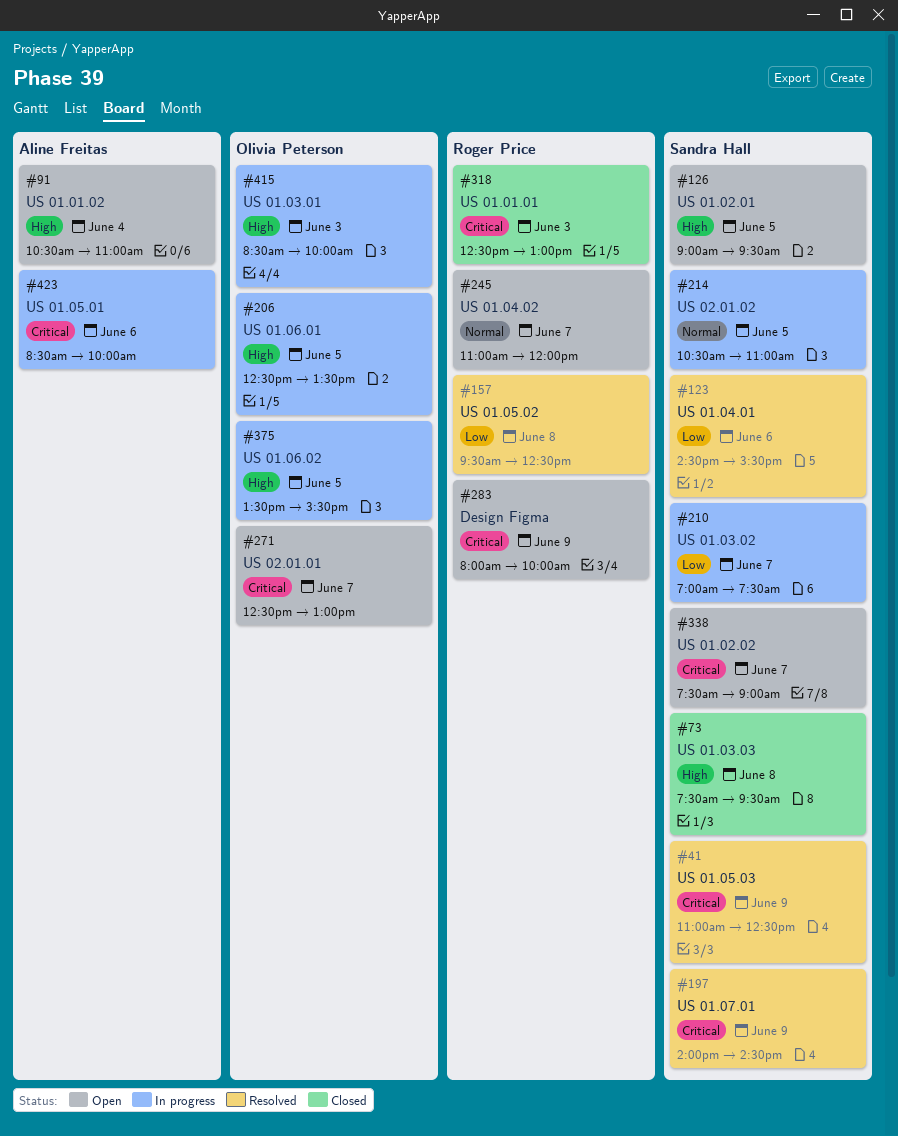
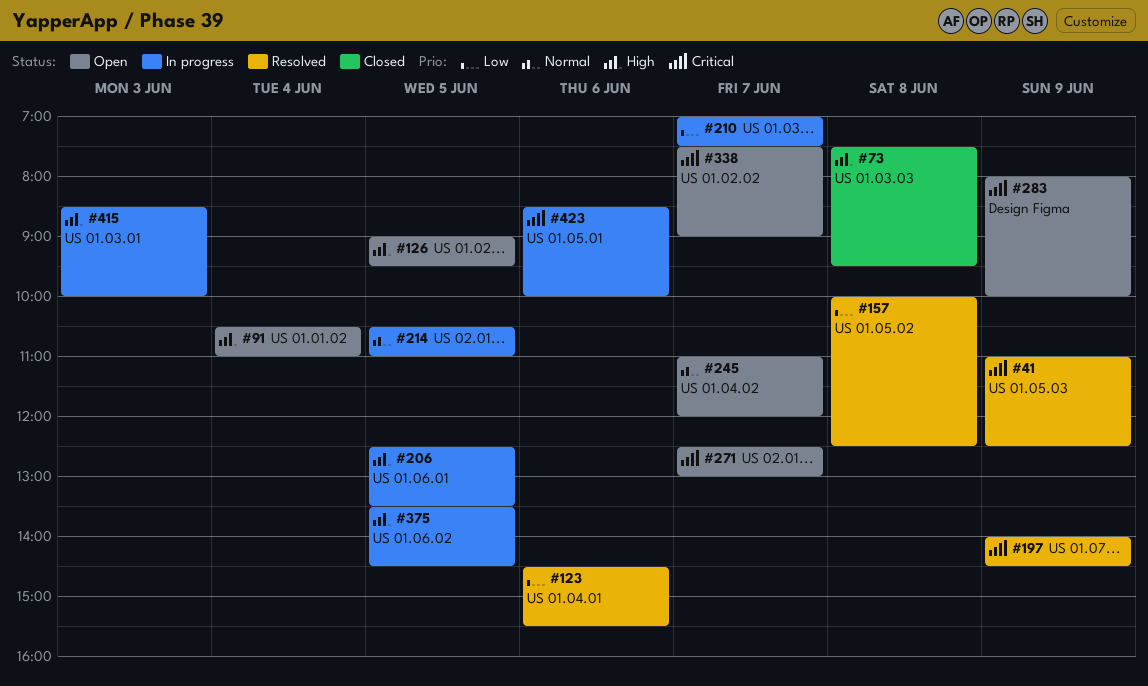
#157, begins: 09:30 -> 10:00
#318: present -> none
#375, ends: 15:30 -> 14:30

